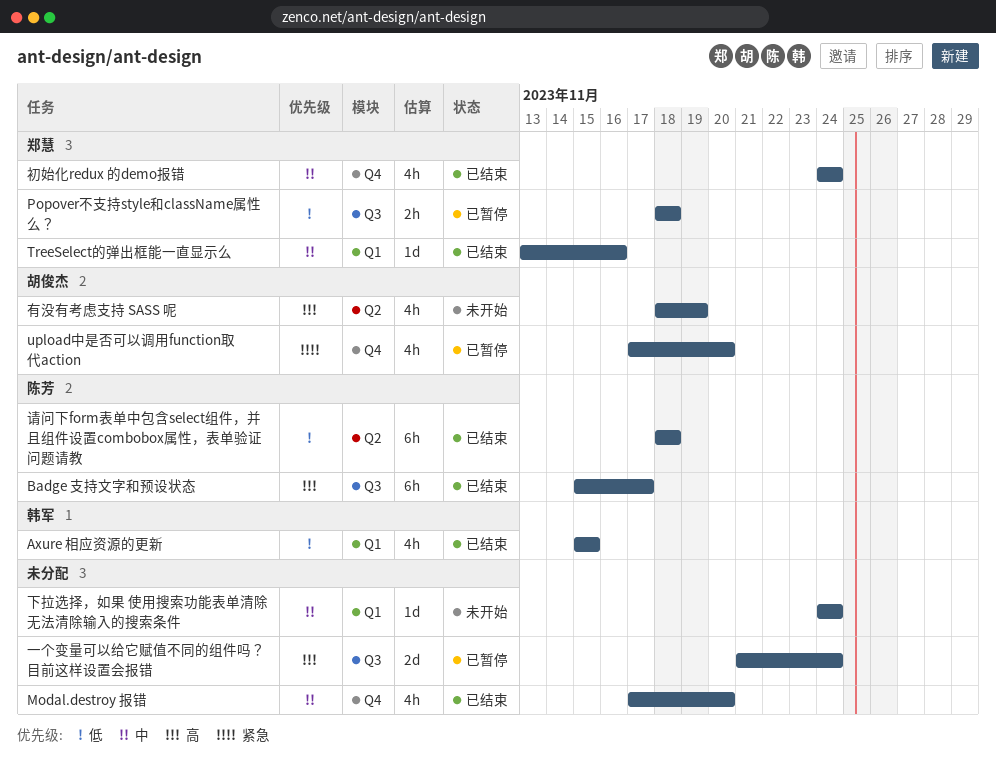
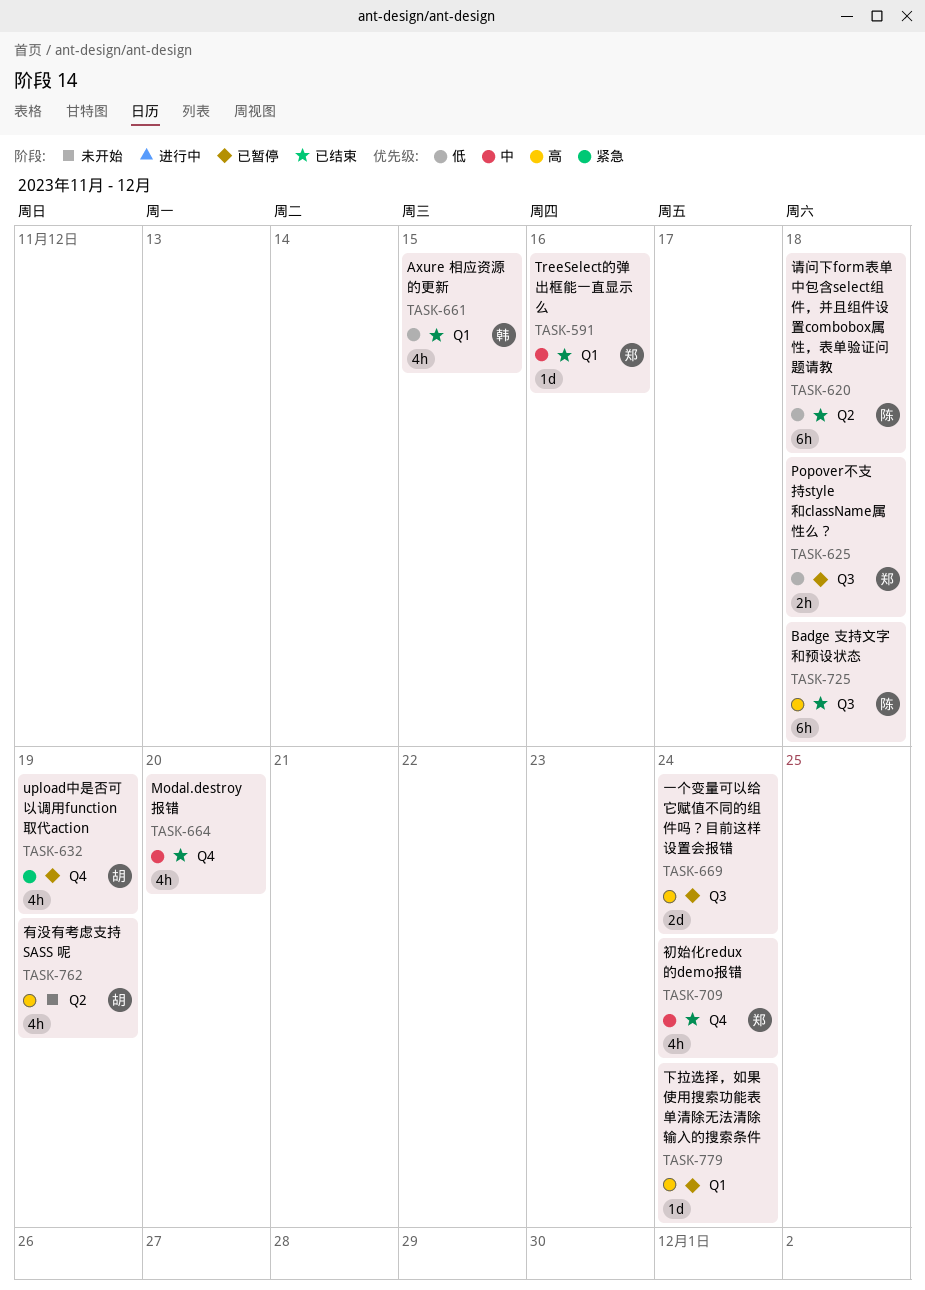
Badge 支持文字和预设状态, due: Nov 17 -> Nov 18
upload中是否可以调用function取代action, due: Nov 20 -> Nov 19
下拉选择，如果 使用搜索功能表单清除无法清除输入的搜索条件, status: 未开始 -> 已暂停
下拉选择，如果 使用搜索功能表单清除无法清除输入的搜索条件, priority: 中 -> 高

